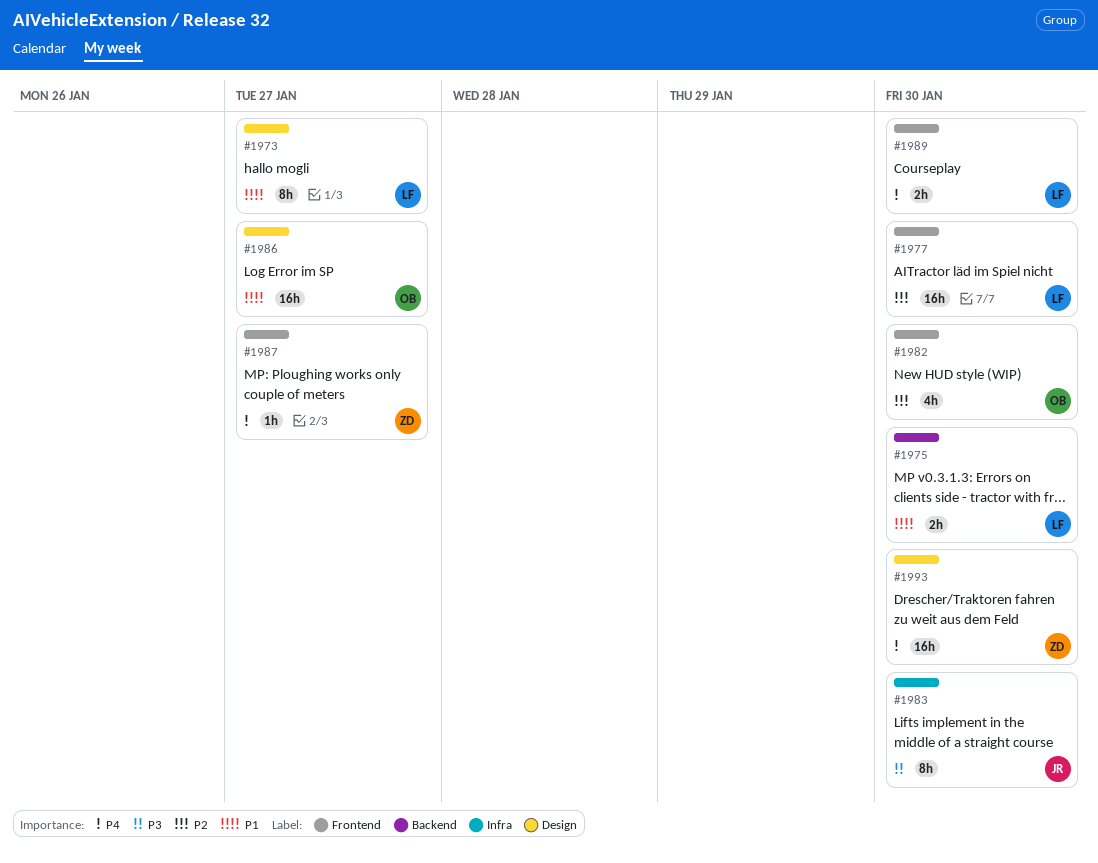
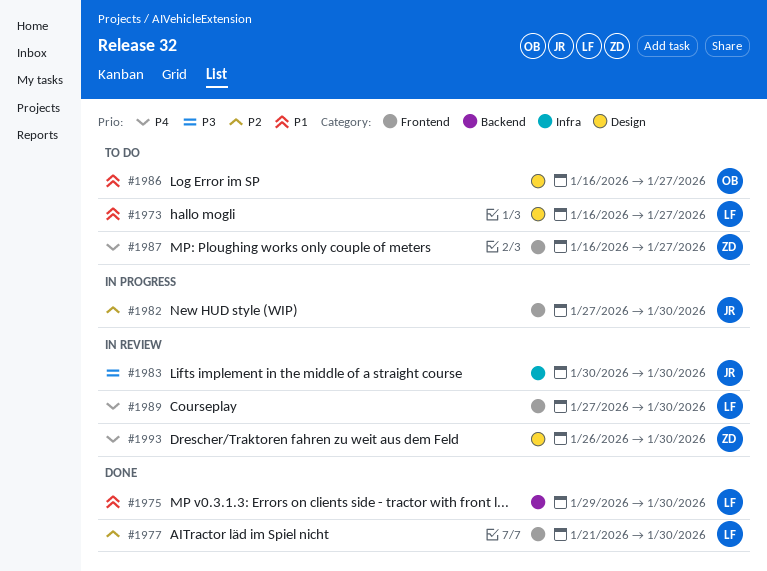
#1982, owner: OB -> JR

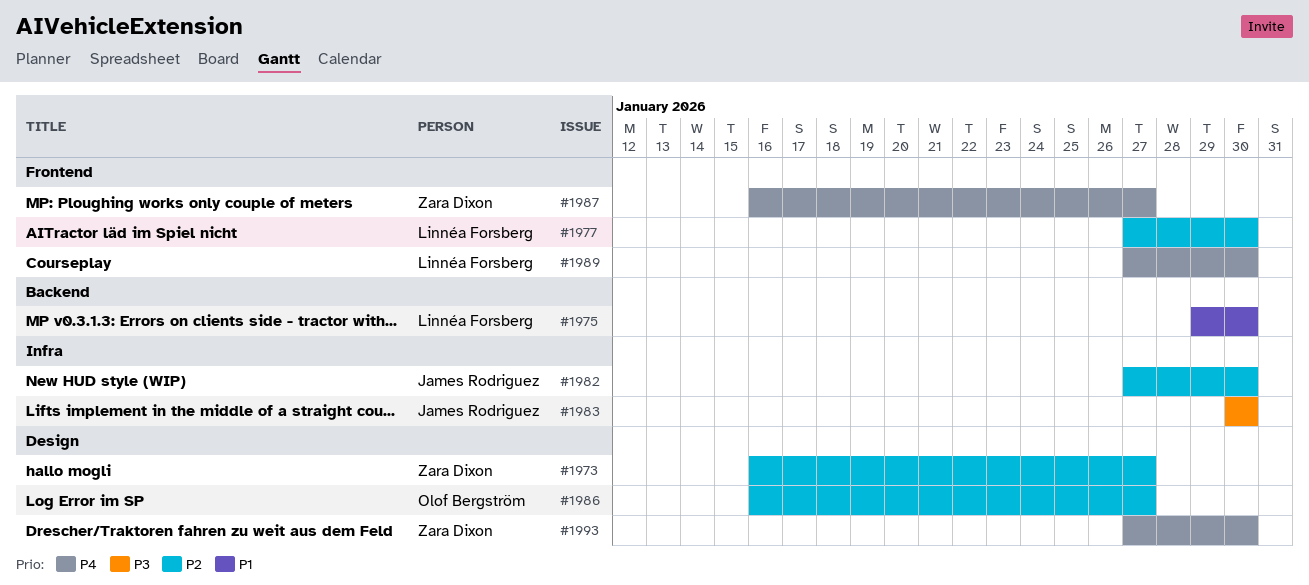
#1973, owner: Linnéa Forsberg -> Zara Dixon
#1973, priority: P1 -> P2
#1977, start: Jan 21 -> Jan 27
#1982, label: Frontend -> Infra
#1986, priority: P1 -> P2
#1993, start: Jan 26 -> Jan 27

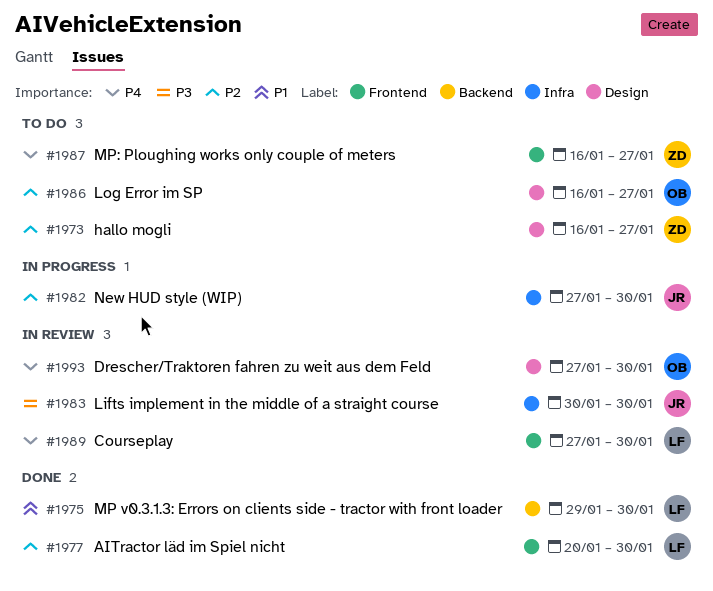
#1977, start: Jan 27 -> Jan 20
#1993, owner: Zara Dixon -> Olof Bergström

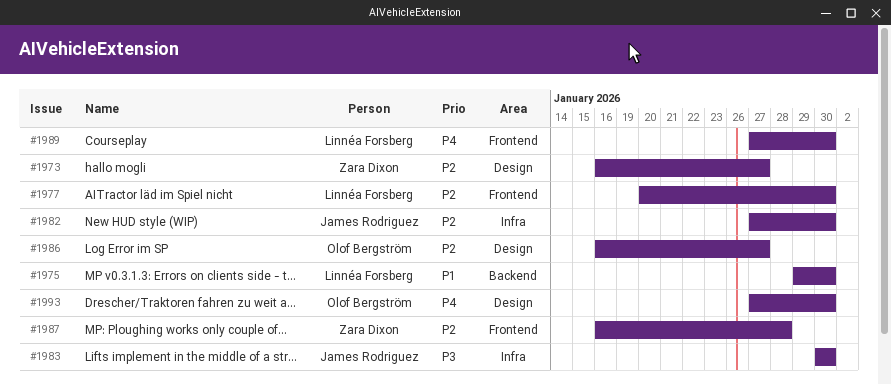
#1987, priority: P4 -> P2
#1987, due: Jan 27 -> Jan 28

